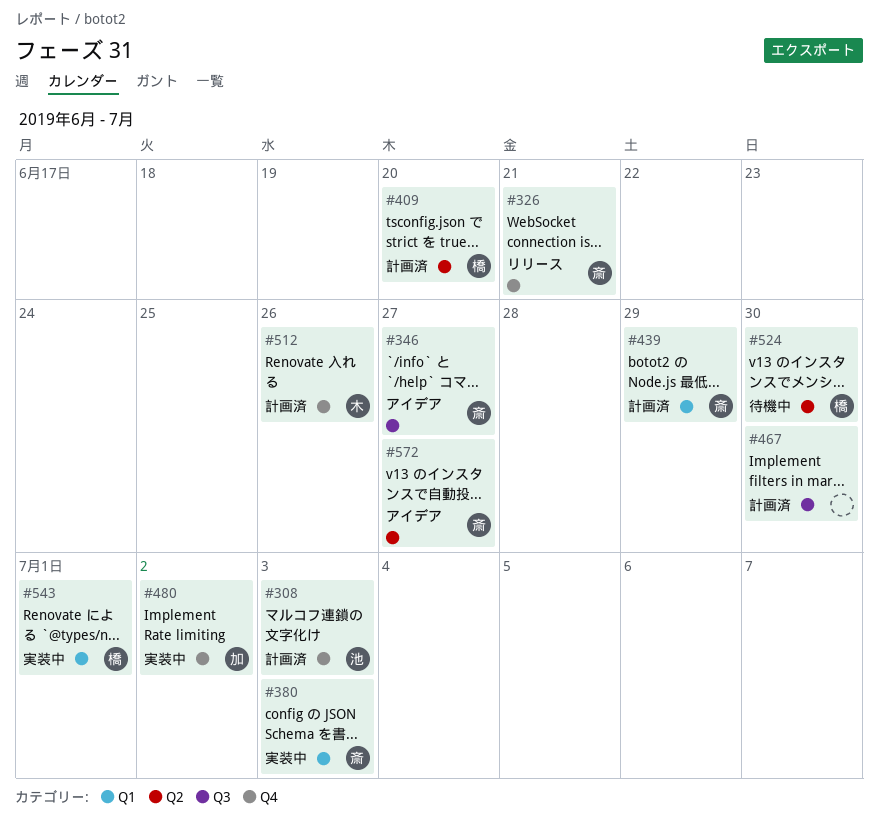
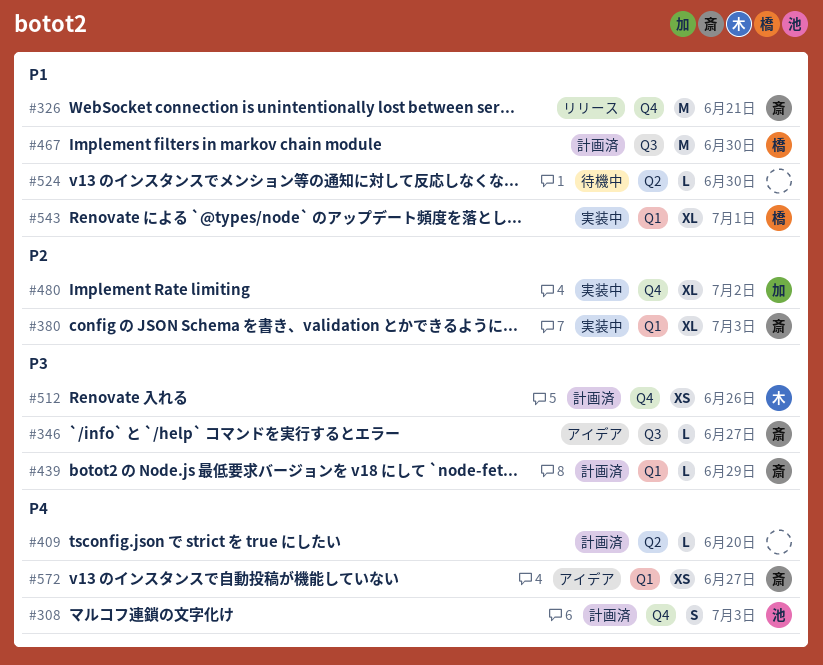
#409, owner: 橋 -> none
#467, owner: none -> 橋
#524, owner: 橋 -> none
#572, label: Q2 -> Q1

